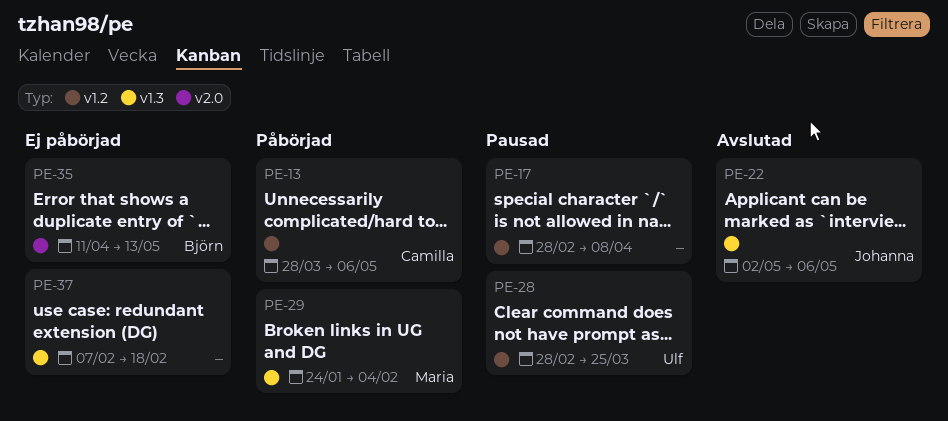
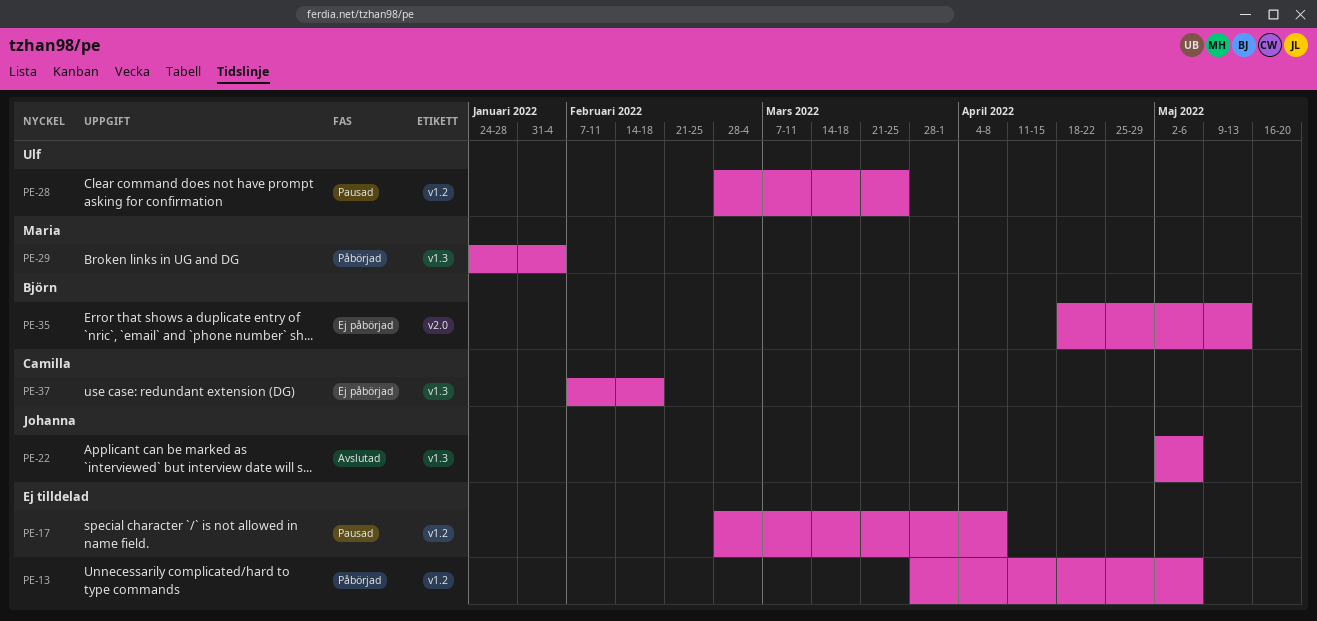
PE-13, owner: Camilla -> none
PE-35, start: Apr 11 -> Apr 18
PE-37, owner: none -> Camilla

